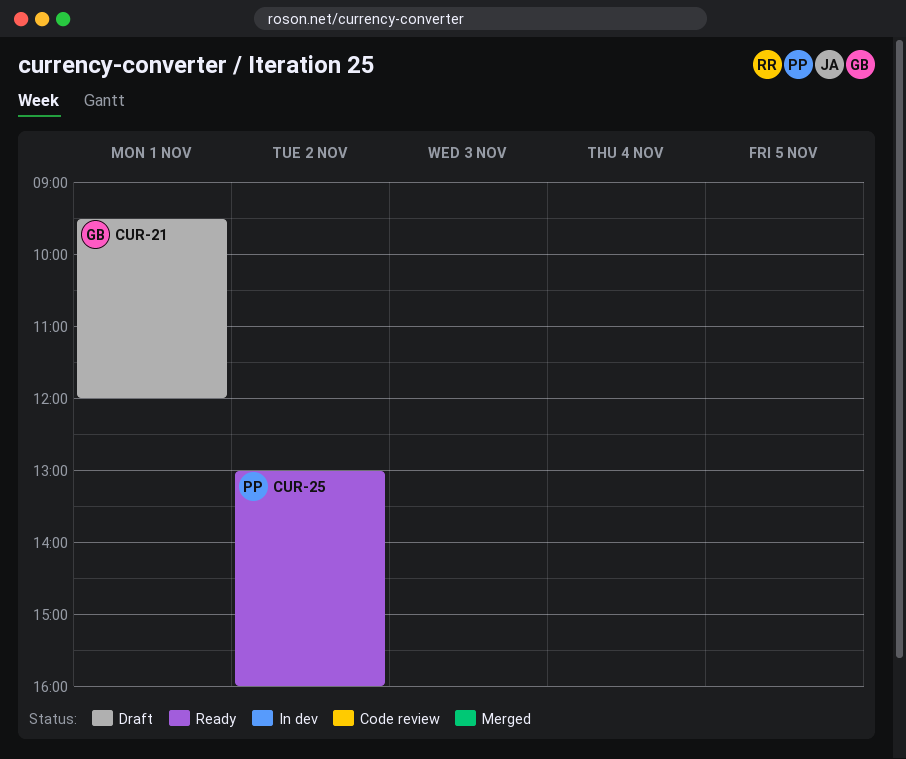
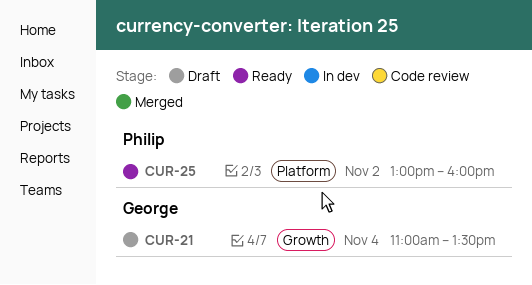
CUR-21, day: Nov 1 -> Nov 4
CUR-21, begins: 09:30 -> 11:00
CUR-21, ends: 12:00 -> 13:30

